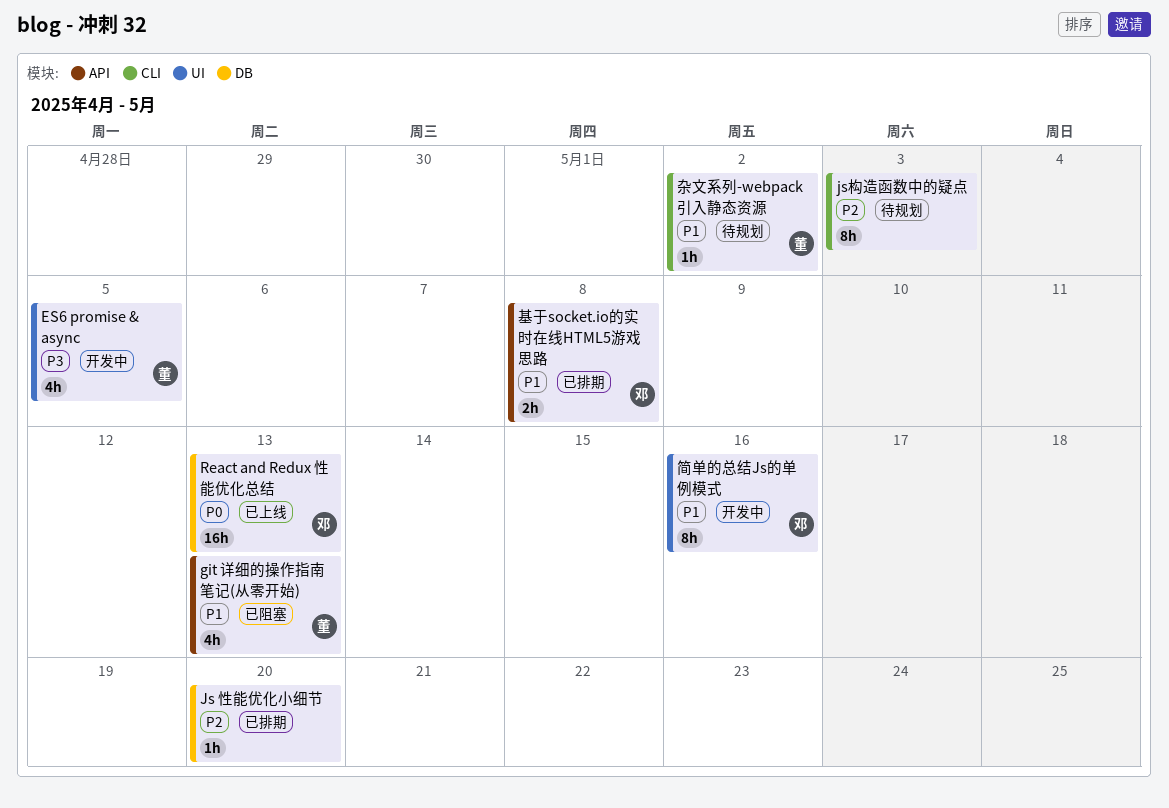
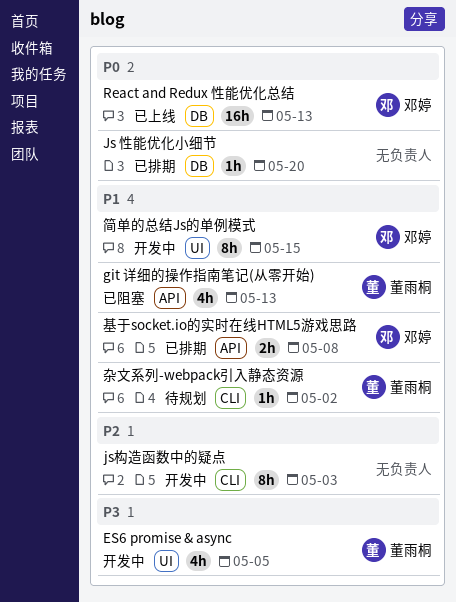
Js 性能优化小细节, priority: P2 -> P0
js构造函数中的疑点, status: 待规划 -> 开发中
简单的总结Js的单例模式, due: May 16 -> May 15

